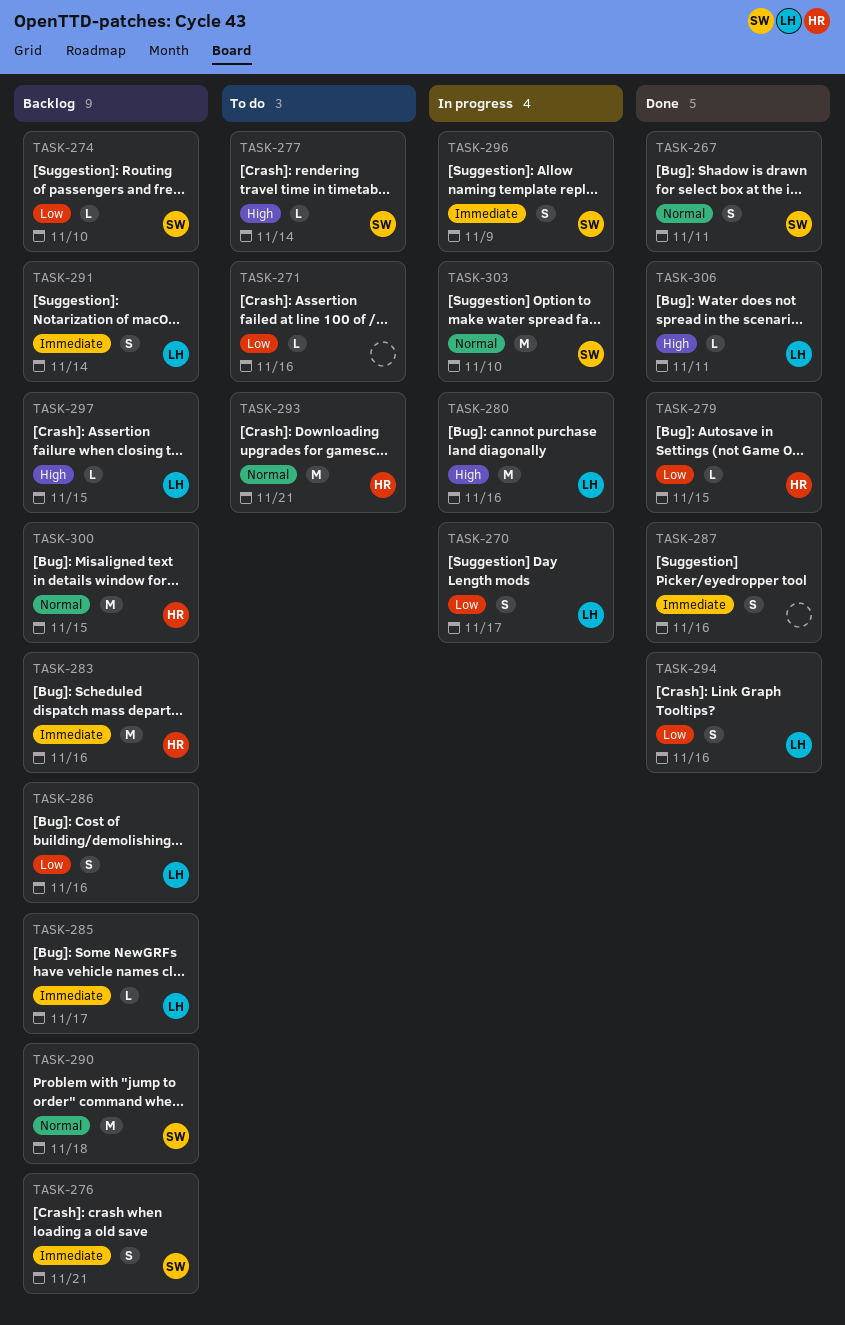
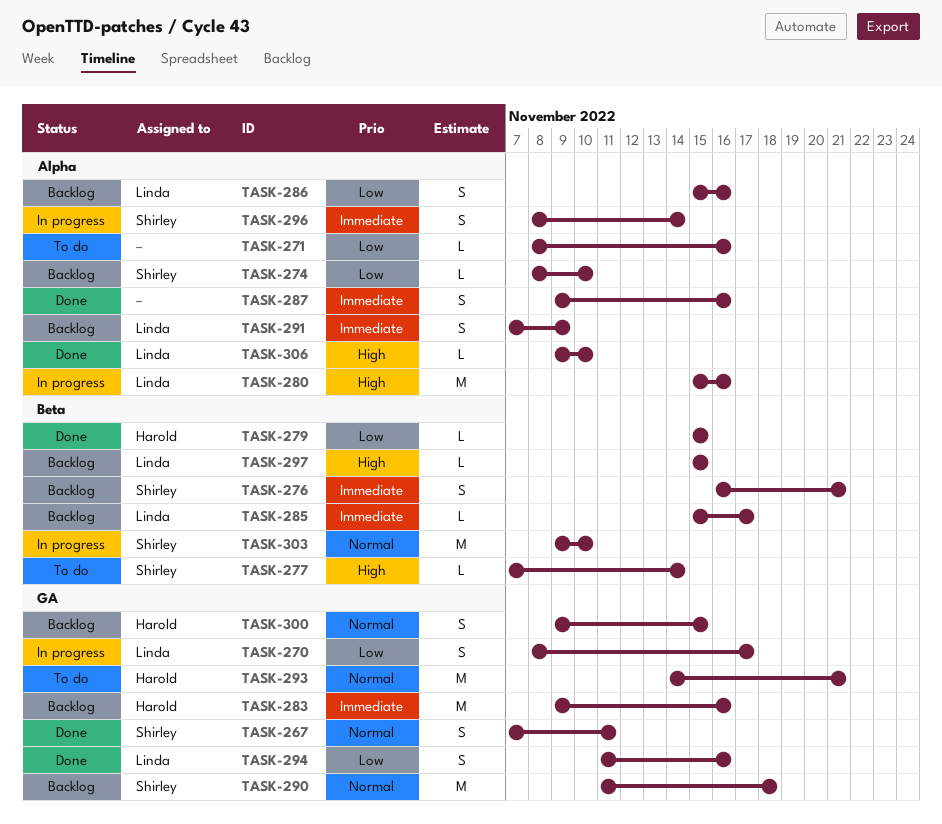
TASK-291, due: Nov 14 -> Nov 9
TASK-296, due: Nov 9 -> Nov 14
TASK-300, estimate: M -> S
TASK-306, due: Nov 11 -> Nov 10

